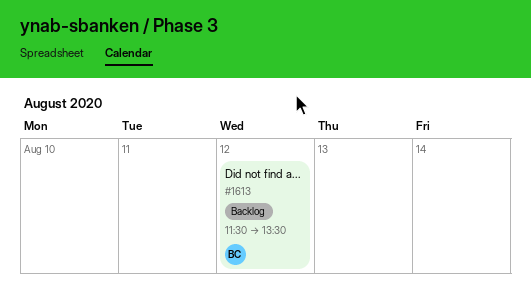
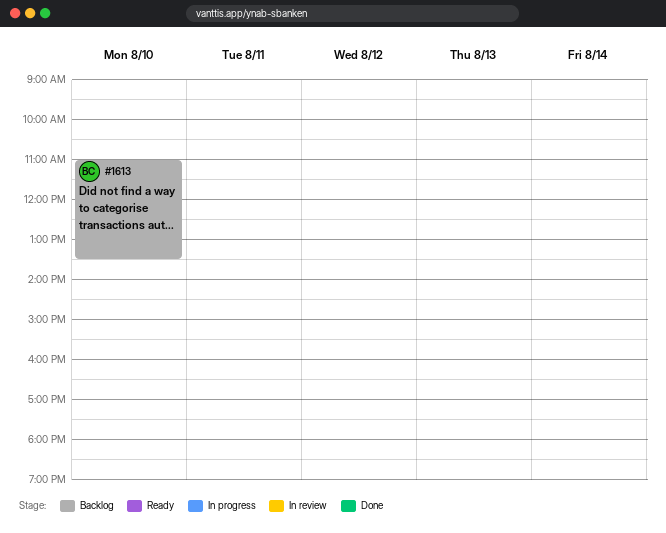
#1613, day: Aug 12 -> Aug 10
#1613, begins: 11:30 -> 11:00

